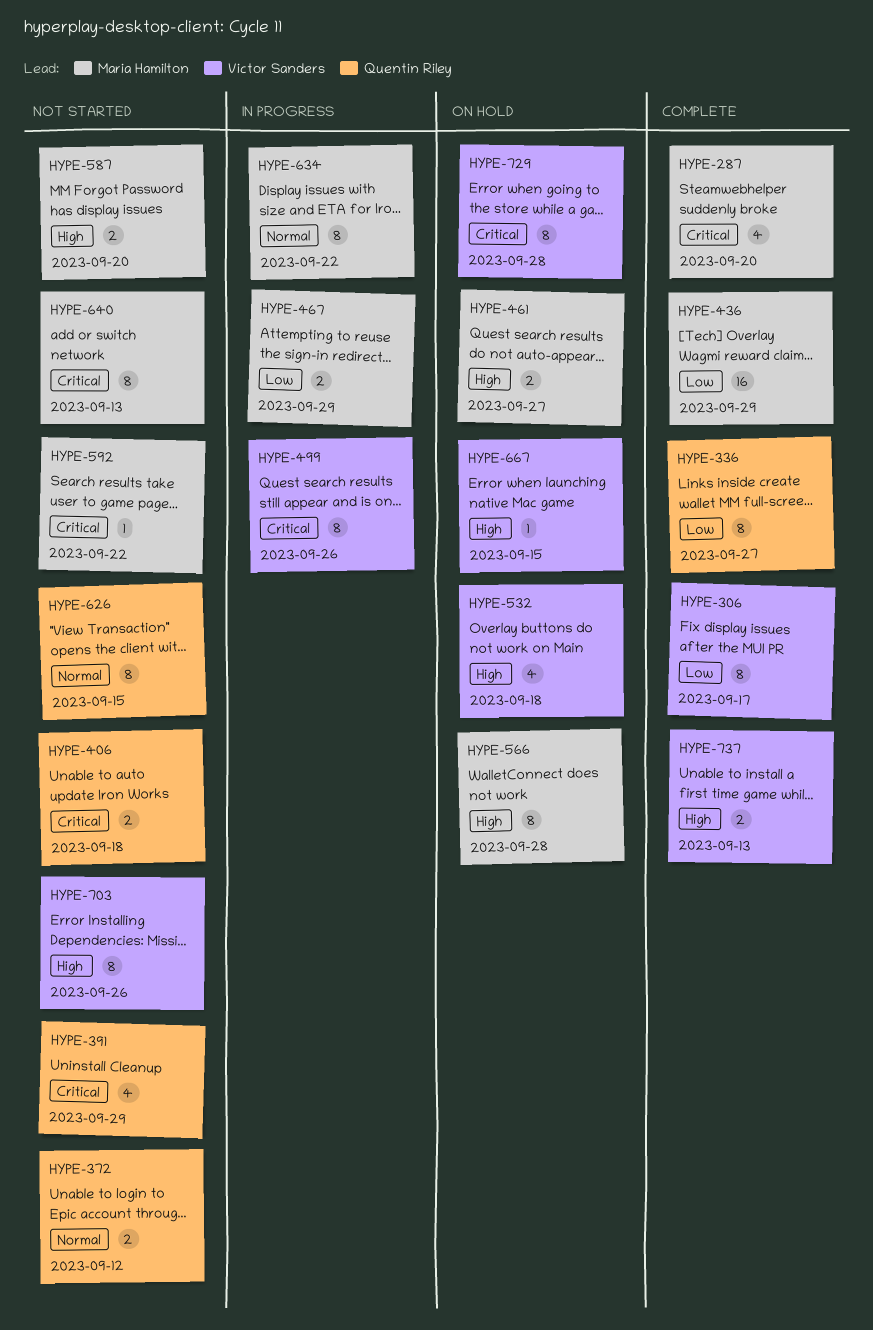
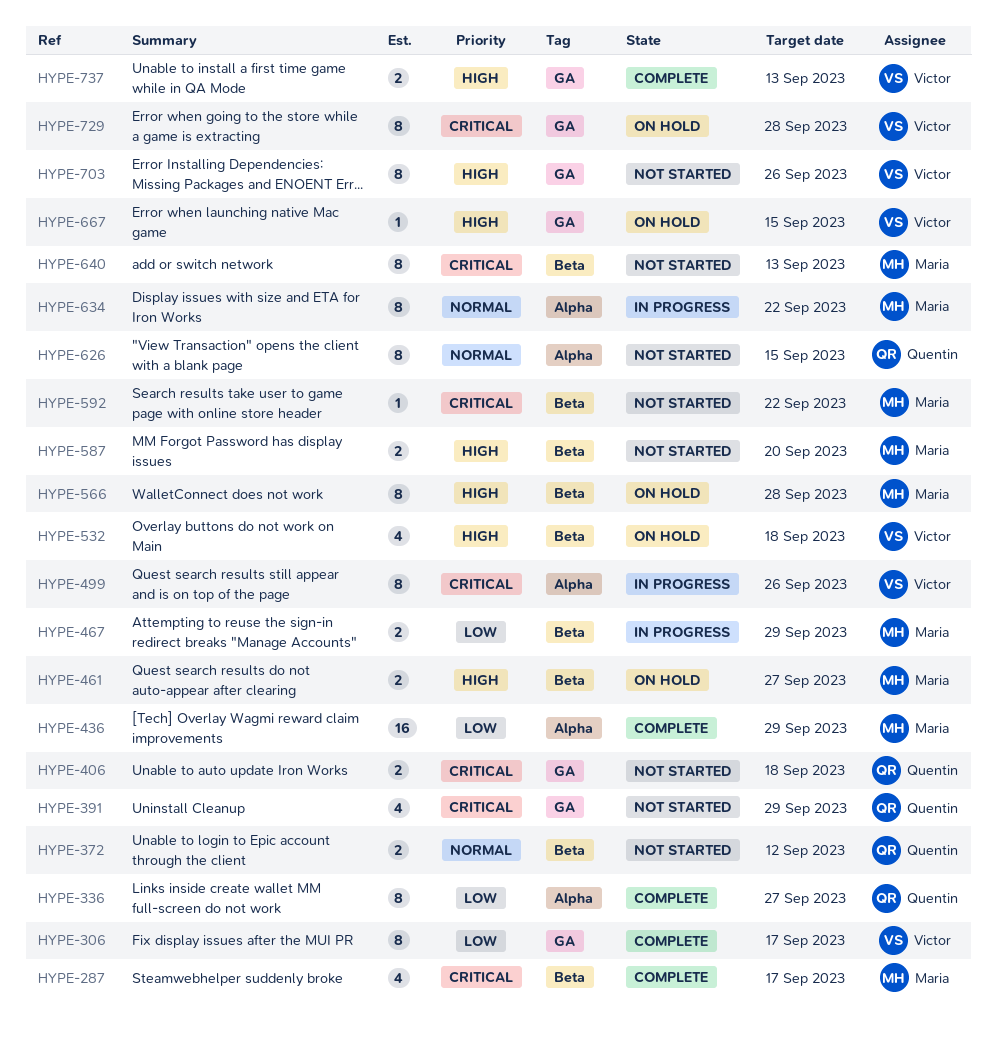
HYPE-287, due: Sep 20 -> Sep 17

